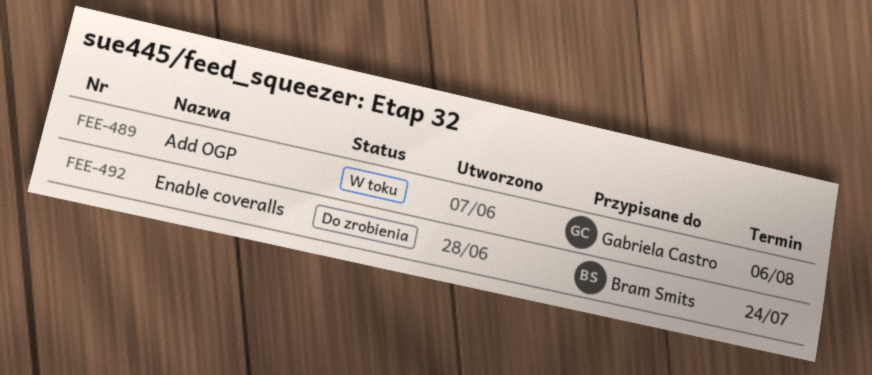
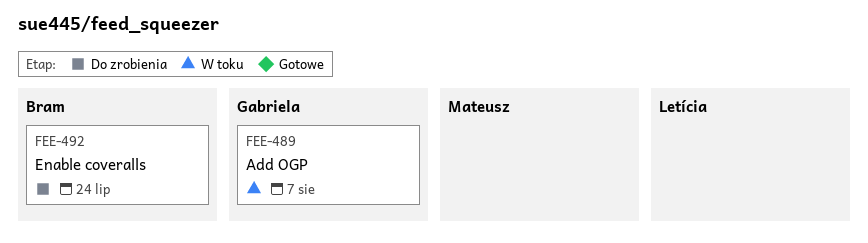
FEE-489, due: Aug 6 -> Aug 7

